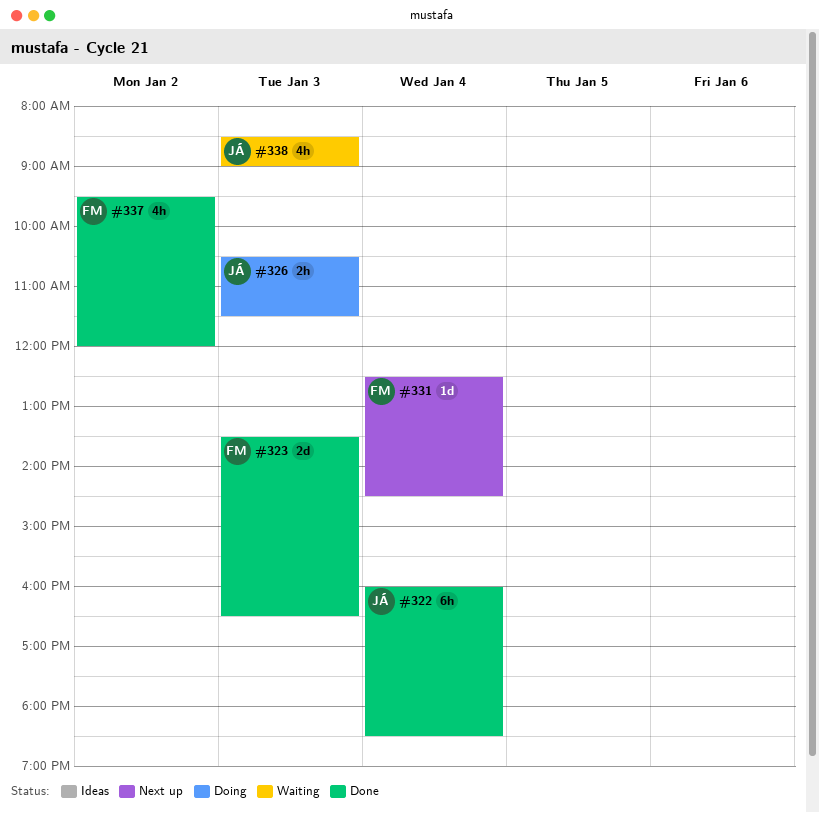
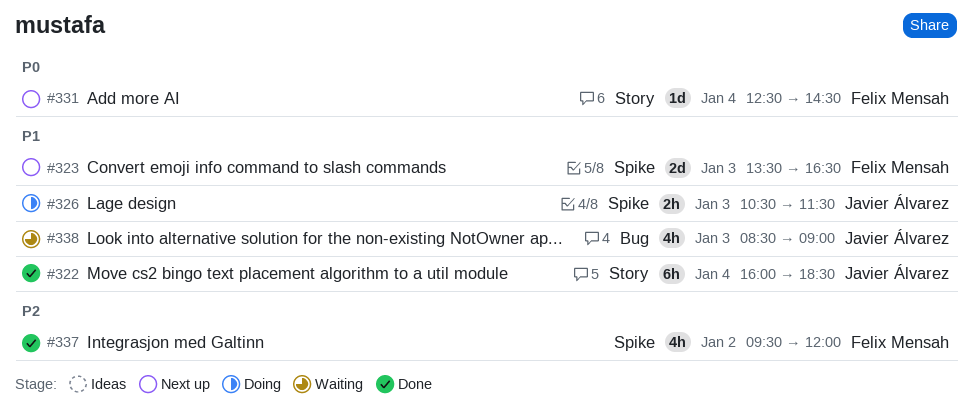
#323, status: Done -> Next up

